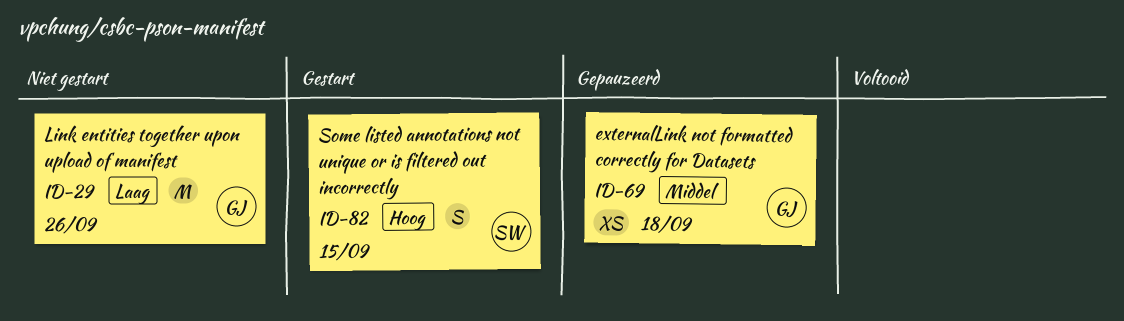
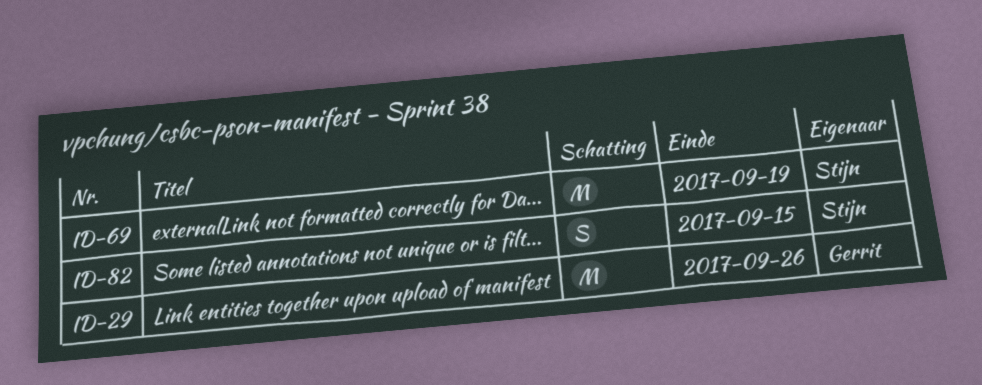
ID-69, owner: Gerrit -> Stijn
ID-69, estimate: XS -> M
ID-69, due: Sep 18 -> Sep 19

